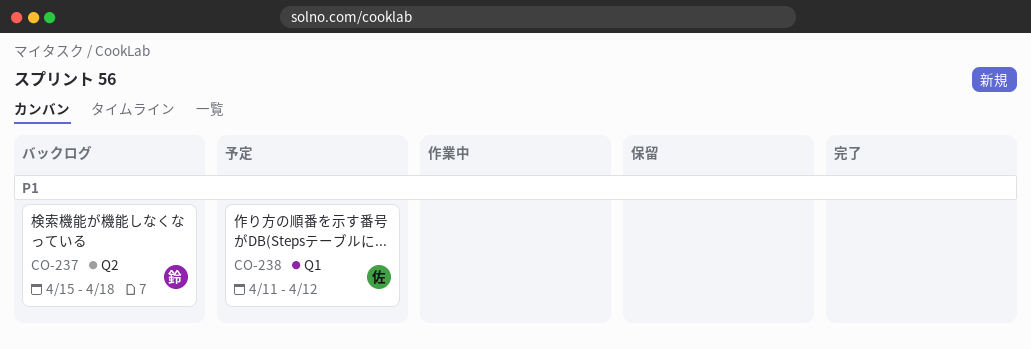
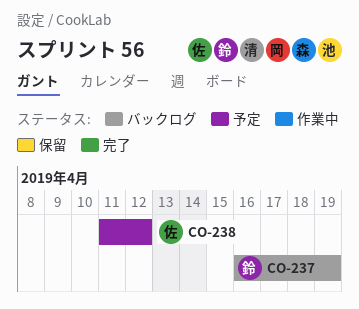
CO-237, start: Apr 15 -> Apr 16
CO-237, due: Apr 18 -> Apr 19

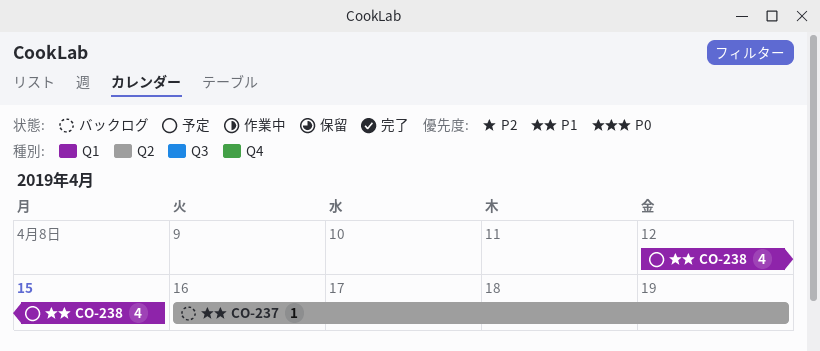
CO-238, start: Apr 11 -> Apr 12
CO-238, due: Apr 12 -> Apr 15

